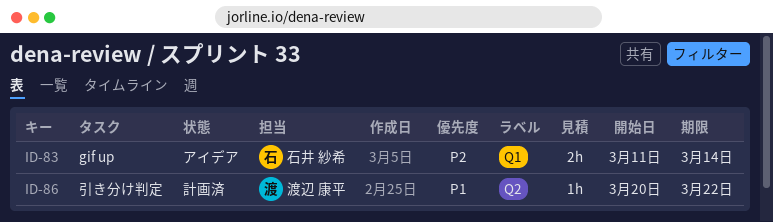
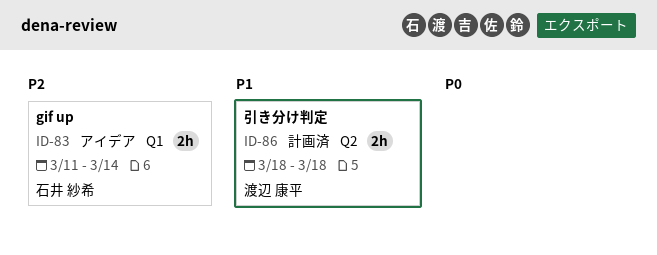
ID-86, estimate: 1h -> 2h
ID-86, start: Mar 20 -> Mar 18
ID-86, due: Mar 22 -> Mar 18

